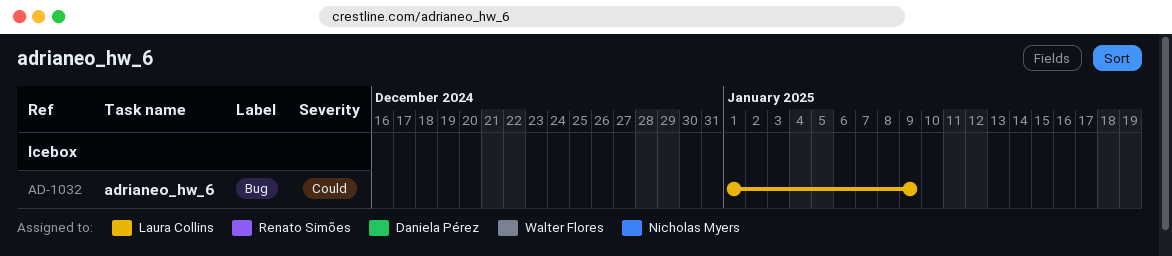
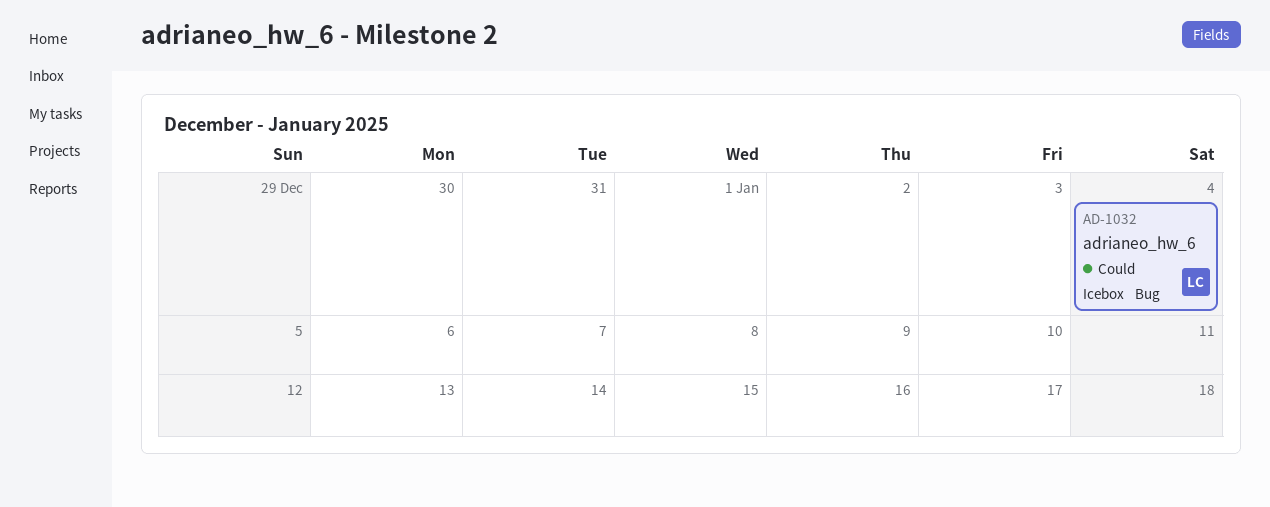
AD-1032, due: Jan 9 -> Jan 4

